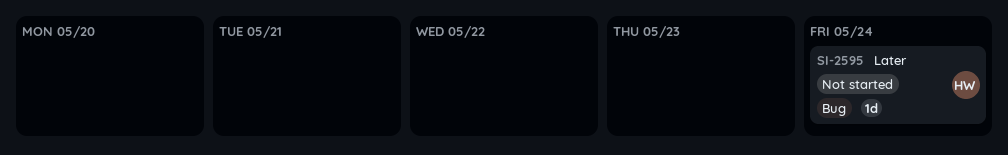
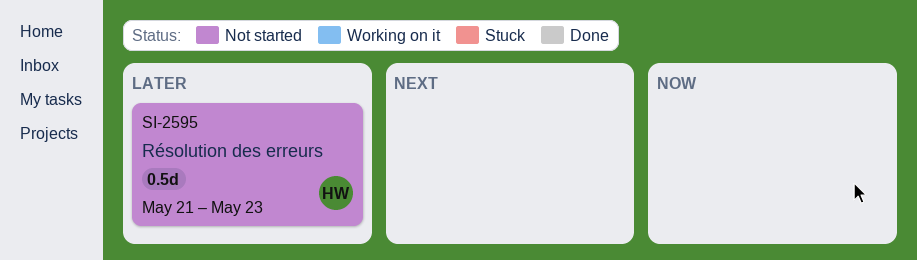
SI-2595, estimate: 1d -> 0.5d
SI-2595, due: May 24 -> May 23

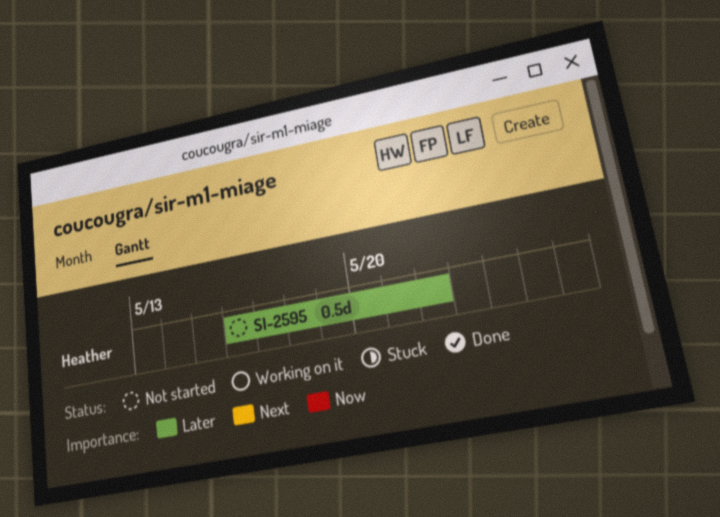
SI-2595, start: May 21 -> May 16
SI-2595, due: May 23 -> May 22

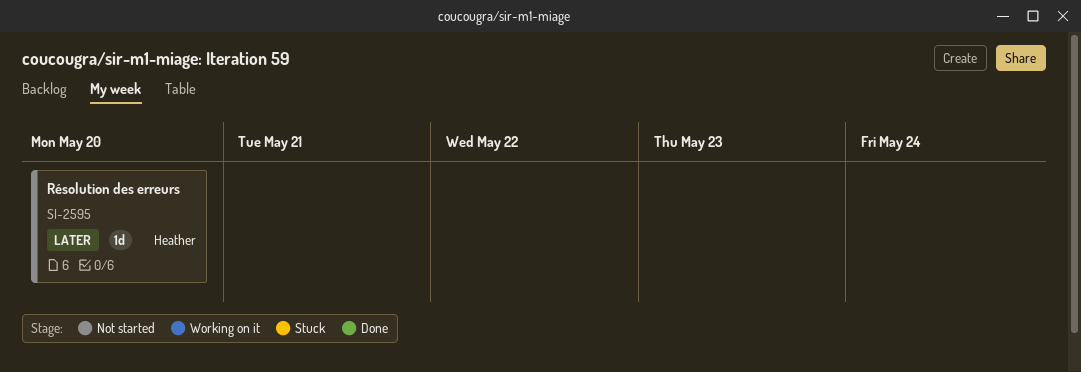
SI-2595, estimate: 0.5d -> 1d
SI-2595, due: May 22 -> May 20

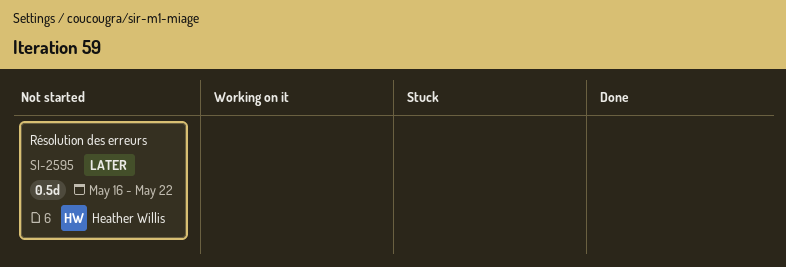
SI-2595, estimate: 1d -> 0.5d
SI-2595, due: May 20 -> May 22

